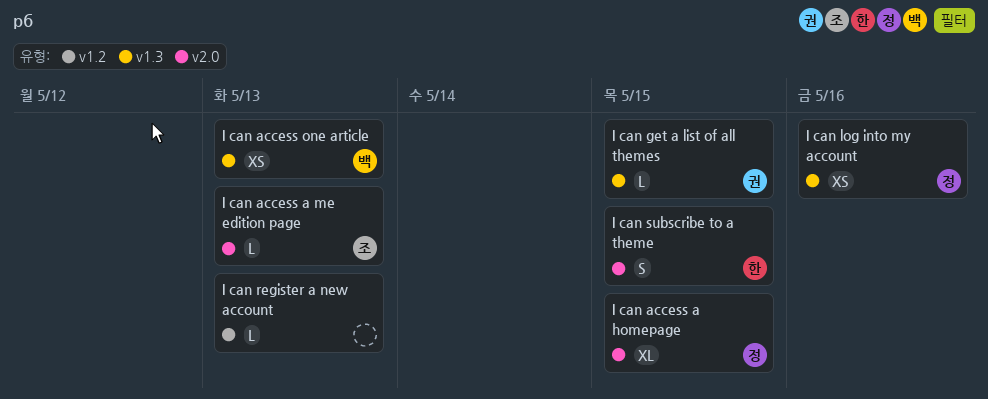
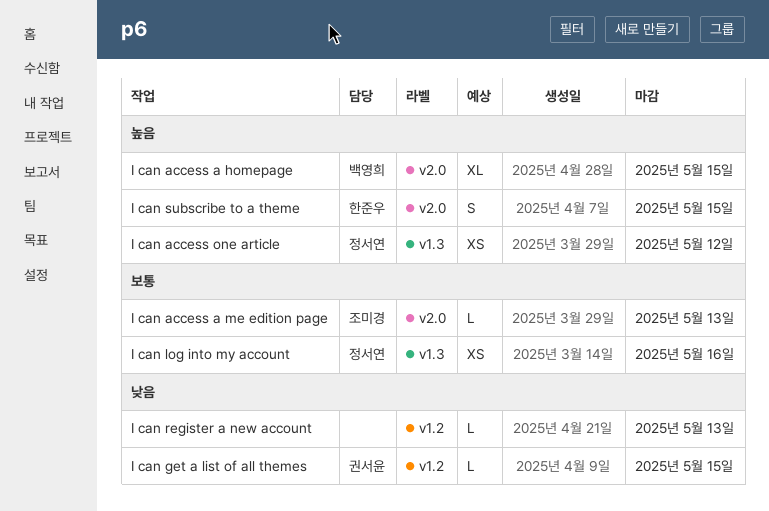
I can access a homepage, owner: 정서연 -> 백영희
I can access one article, owner: 백영희 -> 정서연
I can access one article, due: May 13 -> May 12
I can get a list of all themes, label: v1.3 -> v1.2

